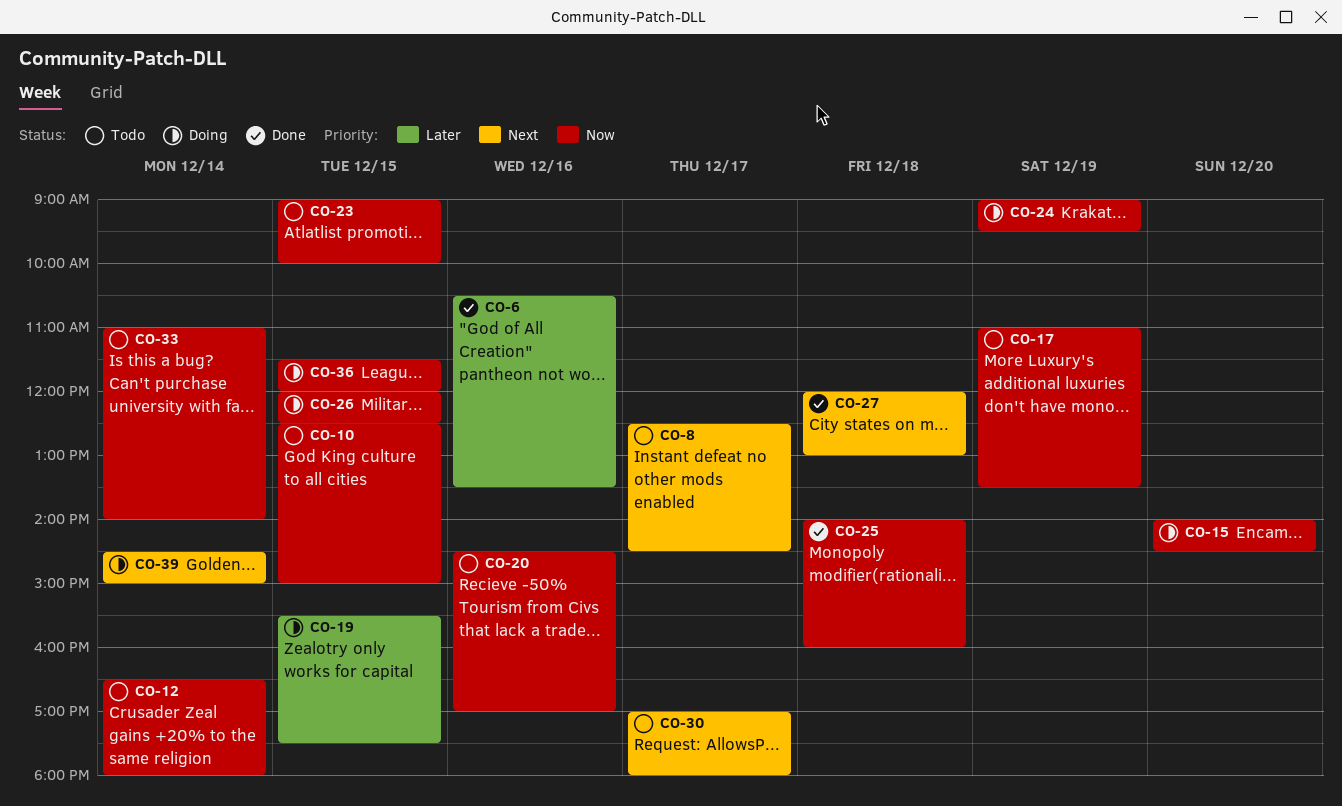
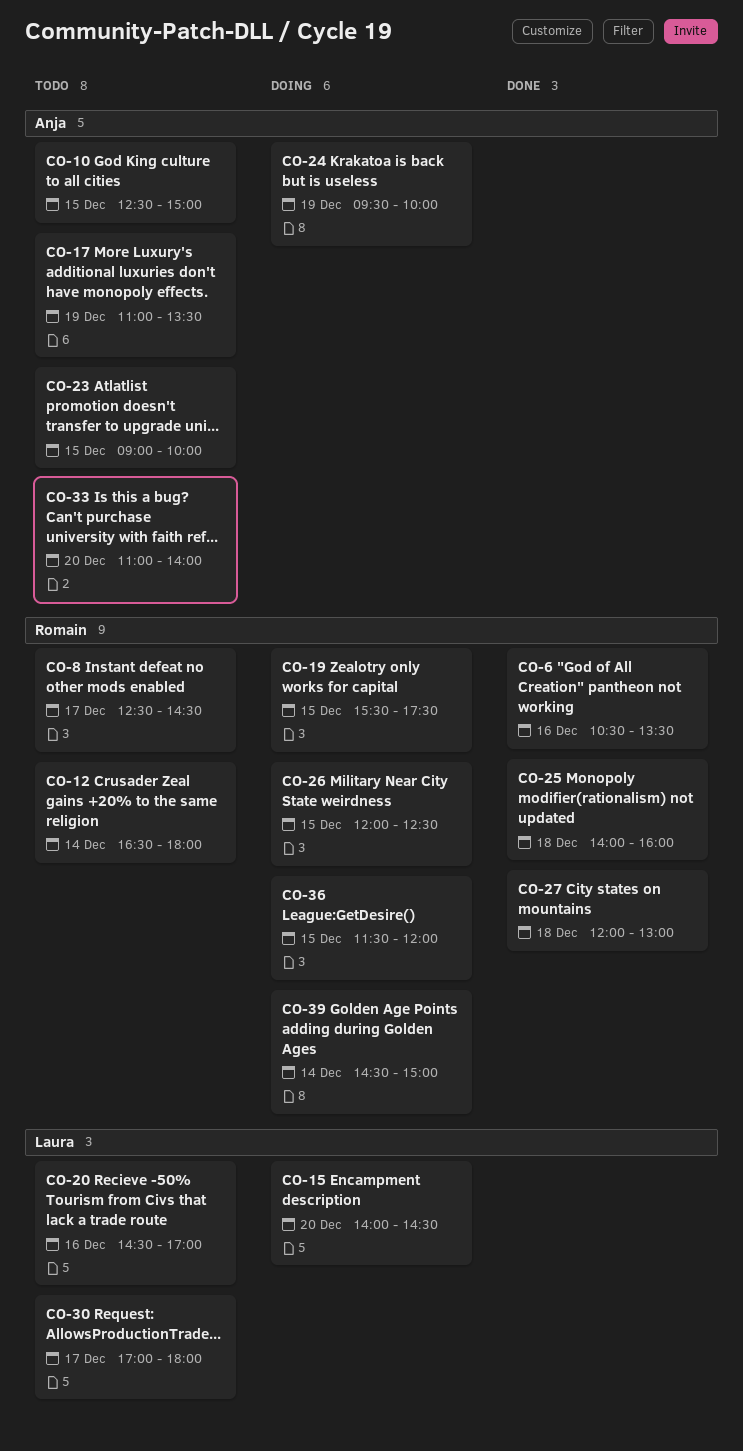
CO-24, begins: 09:00 -> 09:30
CO-24, ends: 09:30 -> 10:00
CO-33, day: Dec 14 -> Dec 20

